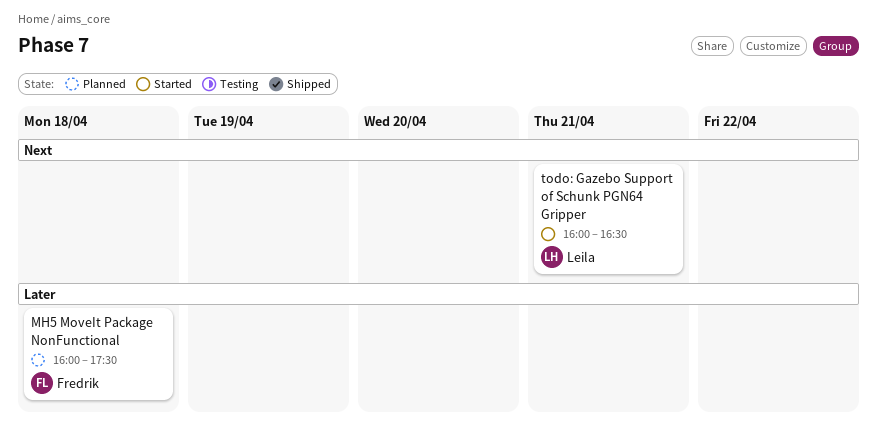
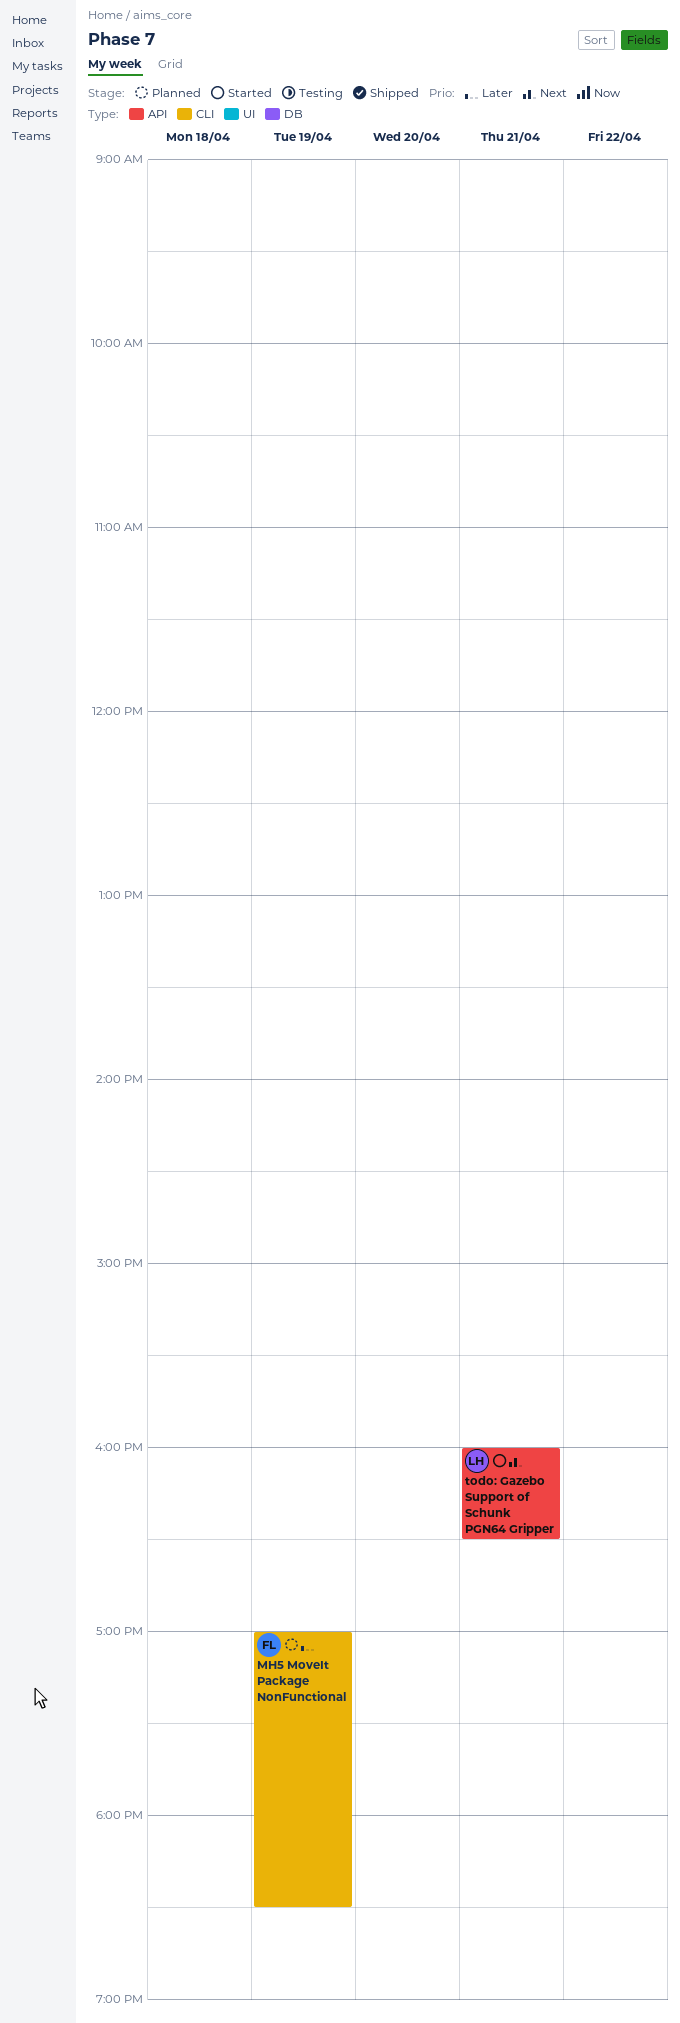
MH5 MoveIt Package NonFunctional, day: Apr 18 -> Apr 19
MH5 MoveIt Package NonFunctional, begins: 16:00 -> 17:00
MH5 MoveIt Package NonFunctional, ends: 17:30 -> 18:30

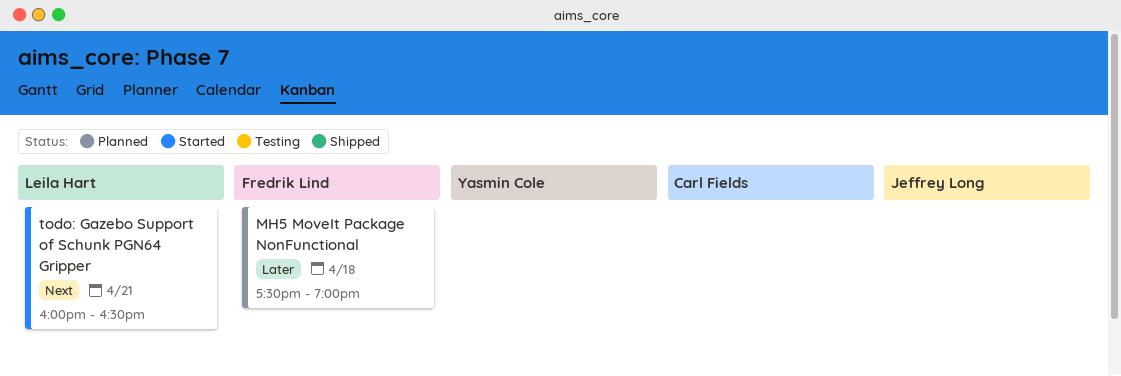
MH5 MoveIt Package NonFunctional, day: Apr 19 -> Apr 18
MH5 MoveIt Package NonFunctional, begins: 17:00 -> 17:30
MH5 MoveIt Package NonFunctional, ends: 18:30 -> 19:00

